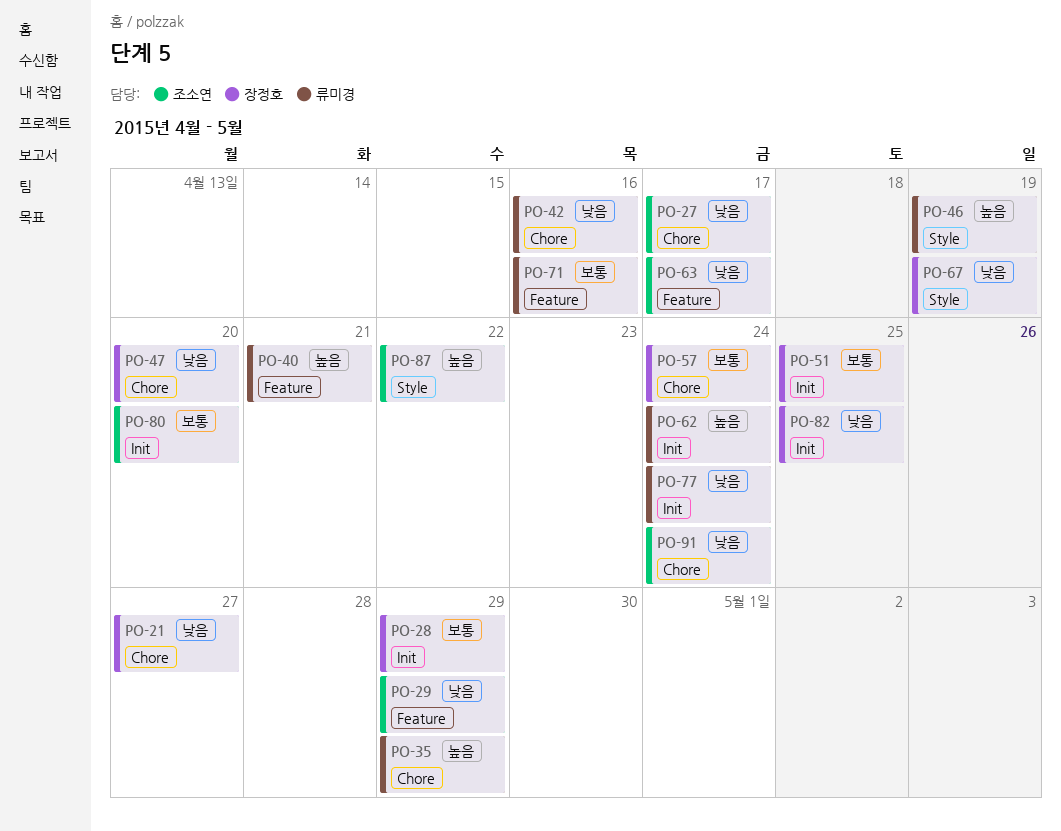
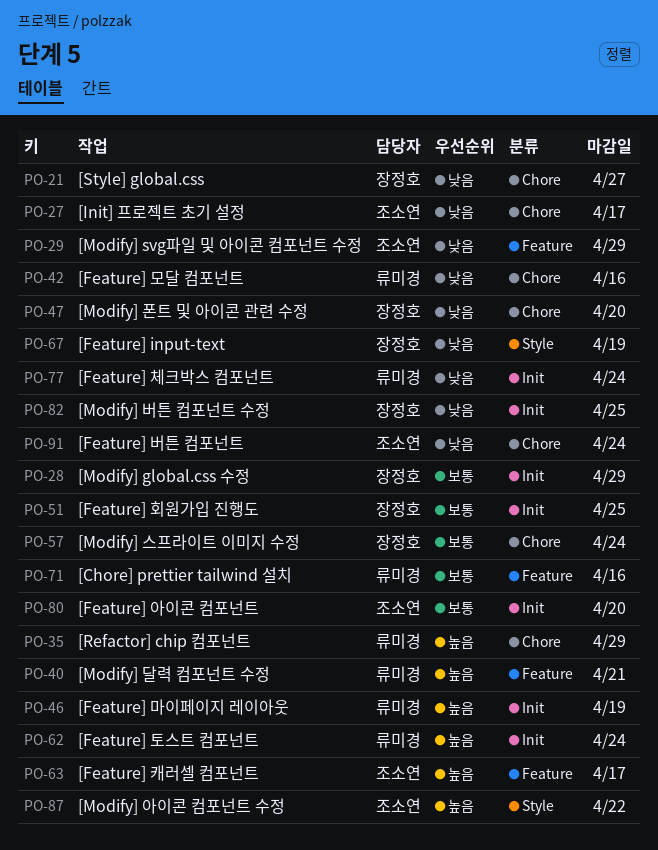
PO-46, label: Style -> Init
PO-63, priority: 낮음 -> 높음

